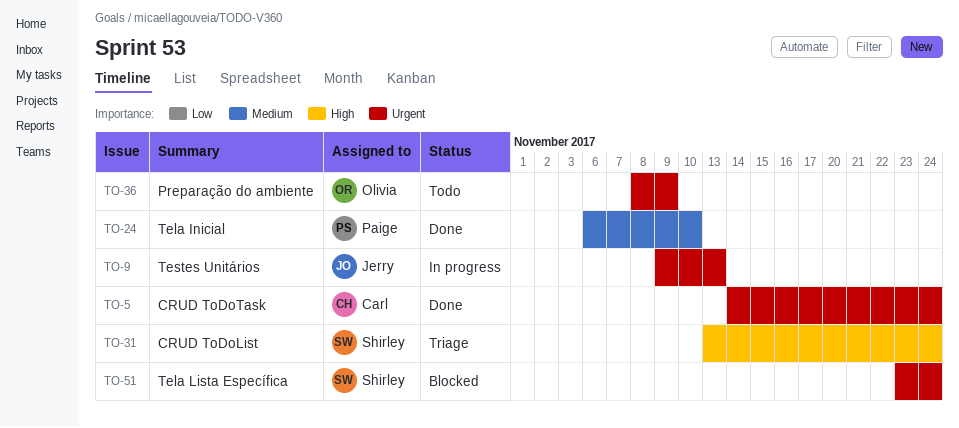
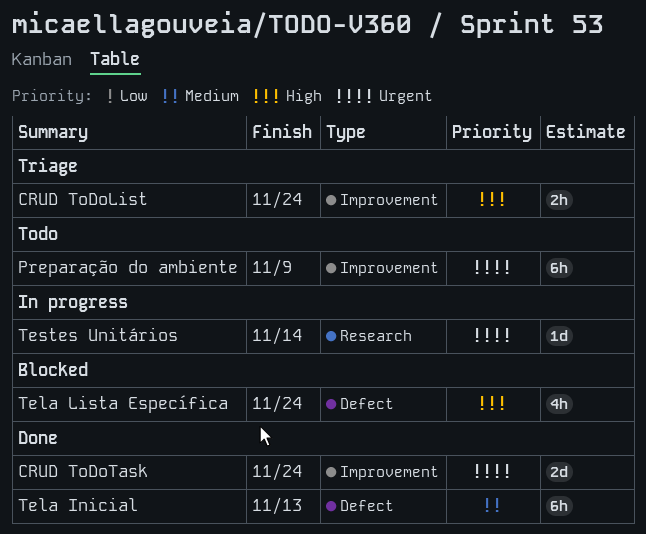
Tela Inicial, due: Nov 10 -> Nov 13
Tela Lista Específica, priority: Urgent -> High
Testes Unitários, due: Nov 13 -> Nov 14

